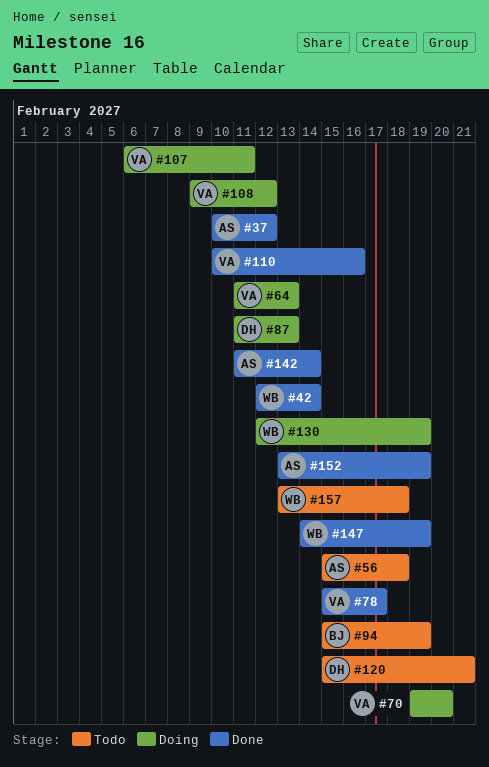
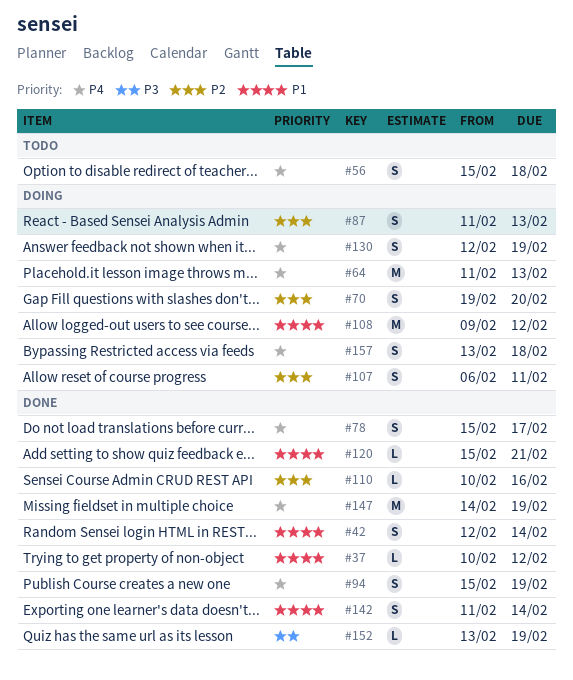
#94, status: Todo -> Done
#120, status: Todo -> Done
#157, status: Todo -> Doing

